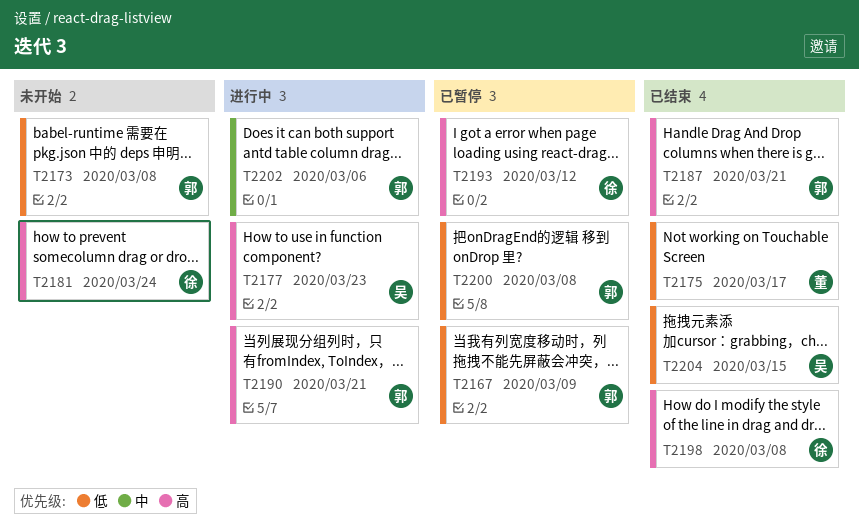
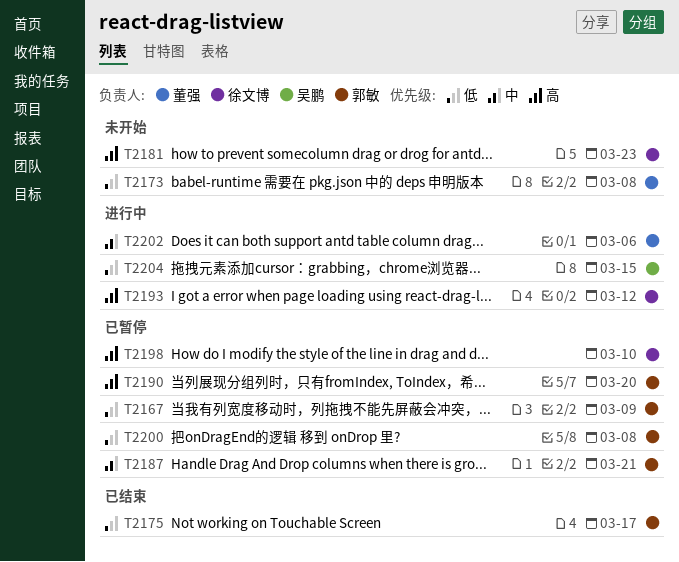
T2173, owner: 郭敏 -> 董强
T2175, owner: 董强 -> 郭敏
T2177: present -> none
T2181, due: Mar 24 -> Mar 23
T2187, status: 已结束 -> 已暂停
T2187, priority: 高 -> 中
T2190, status: 进行中 -> 已暂停
T2190, due: Mar 21 -> Mar 20
T2193, status: 已暂停 -> 进行中
T2198, status: 已结束 -> 已暂停
T2198, due: Mar 8 -> Mar 10
T2202, owner: 郭敏 -> 董强
T2204, status: 已结束 -> 进行中

